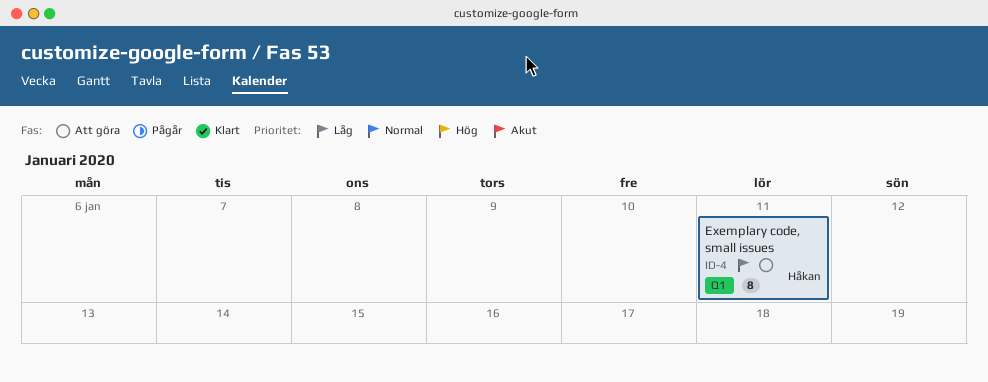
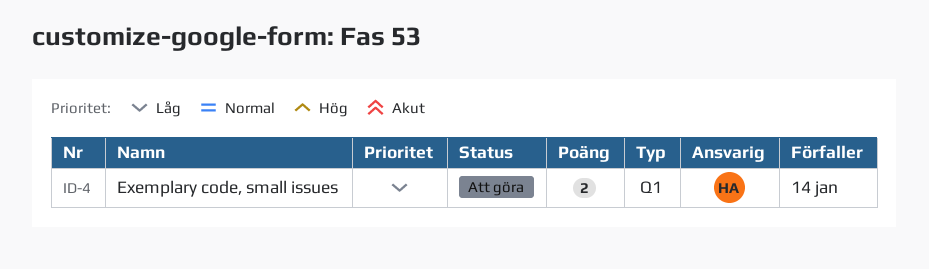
ID-4, estimate: 8 -> 2
ID-4, due: Jan 11 -> Jan 14

